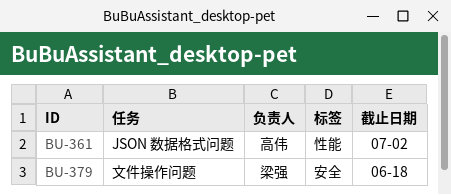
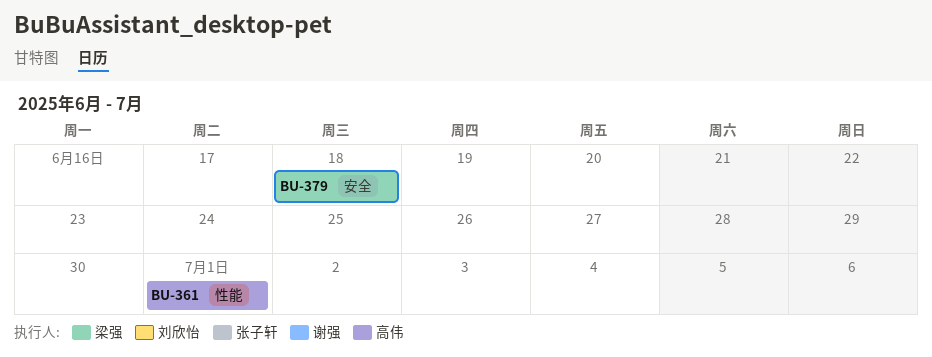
BU-361, due: Jul 2 -> Jul 1

